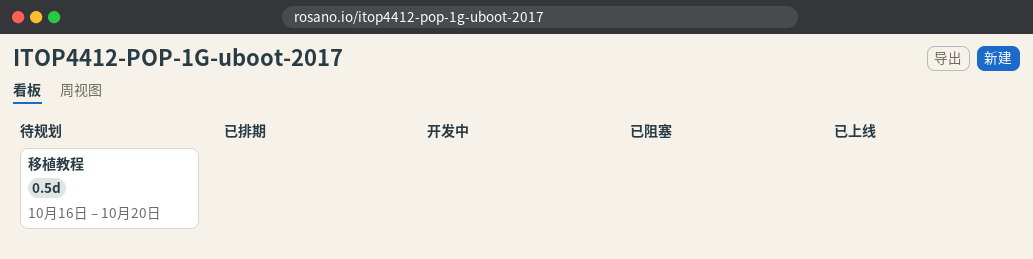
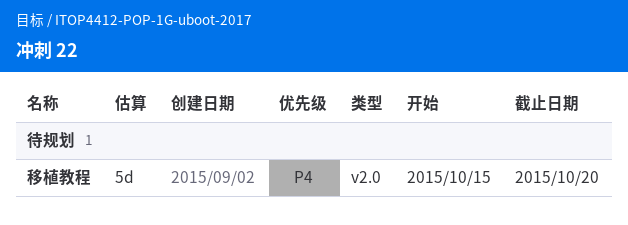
移植教程, estimate: 0.5d -> 5d
移植教程, start: Oct 16 -> Oct 15

